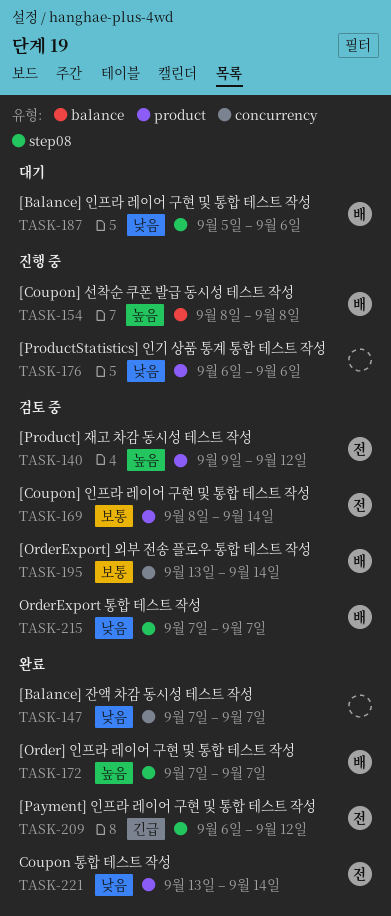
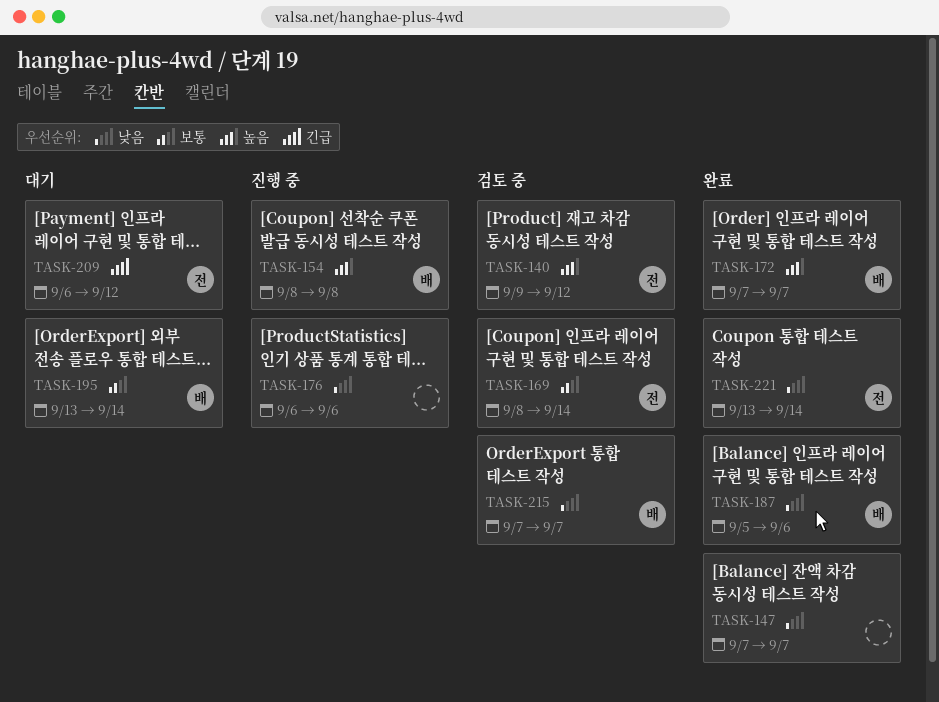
TASK-187, status: 대기 -> 완료
TASK-195, status: 검토 중 -> 대기
TASK-209, status: 완료 -> 대기

